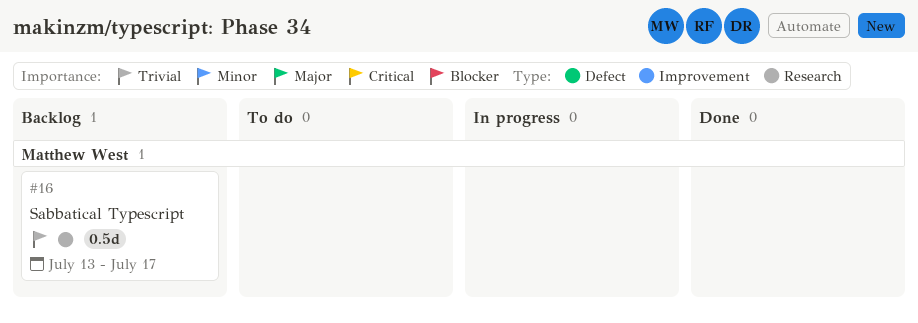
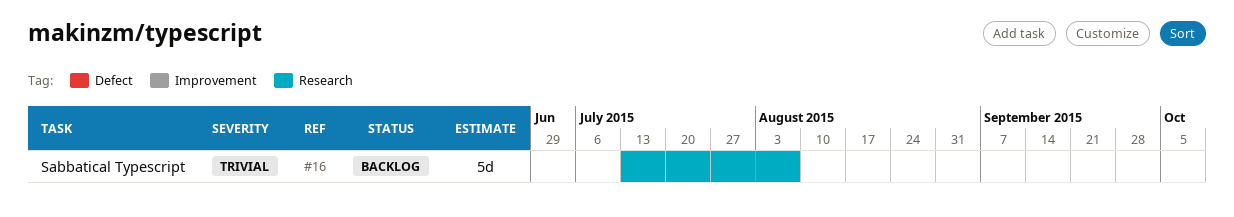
#16, estimate: 0.5d -> 5d
#16, due: Jul 17 -> Aug 7

